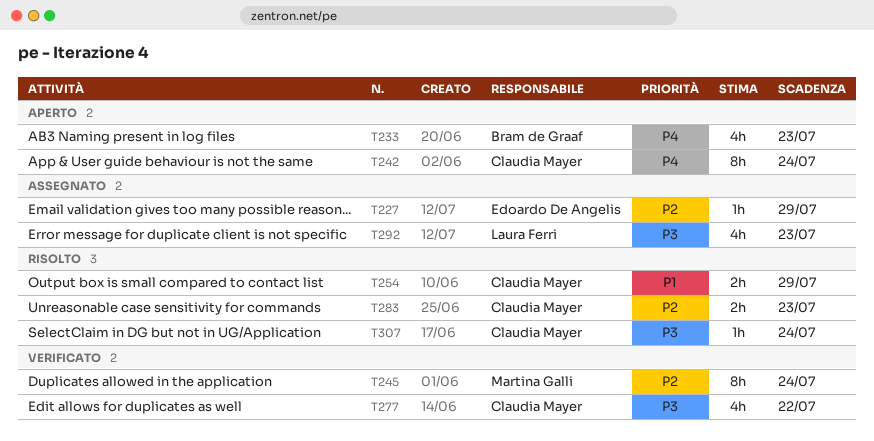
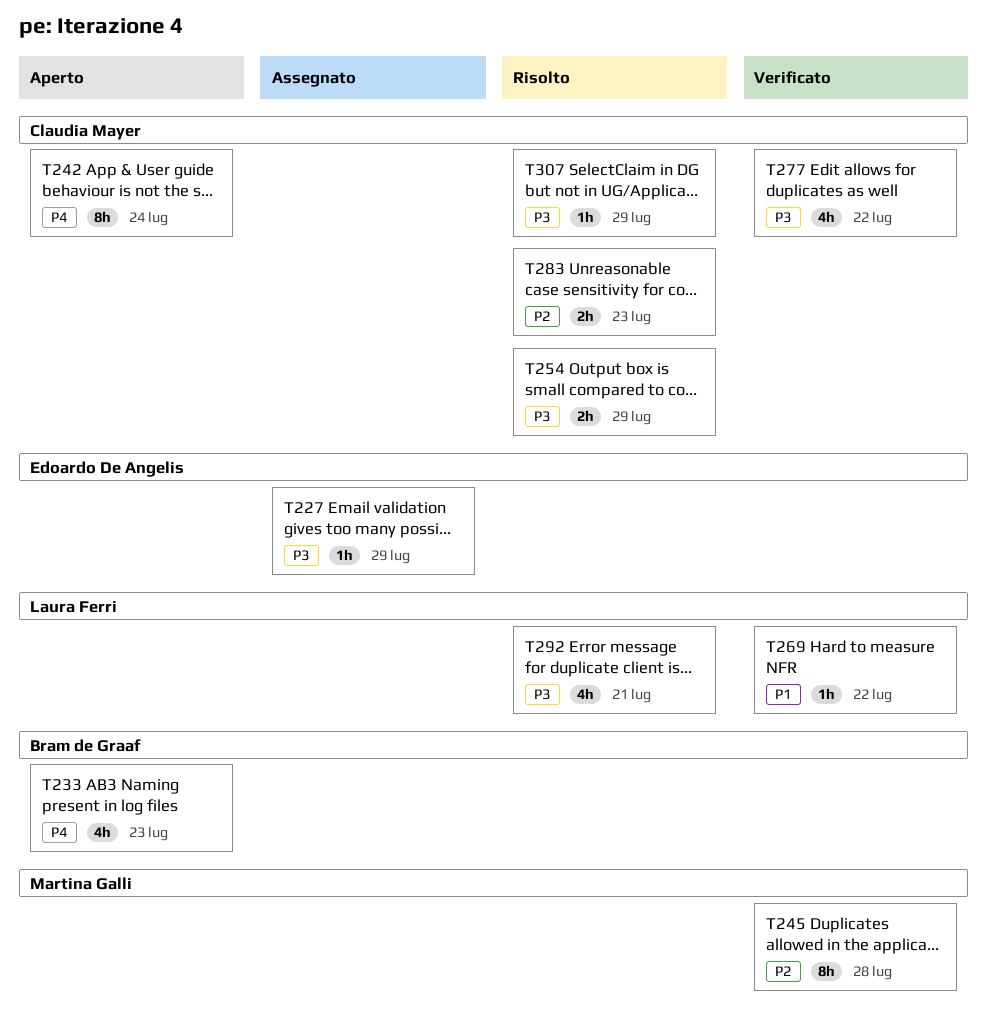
T227, priority: P2 -> P3
T245, due: Jul 24 -> Jul 28
T254, priority: P1 -> P3
T269: none -> present
T292, status: Assegnato -> Risolto
T292, due: Jul 23 -> Jul 21
T307, due: Jul 24 -> Jul 29

